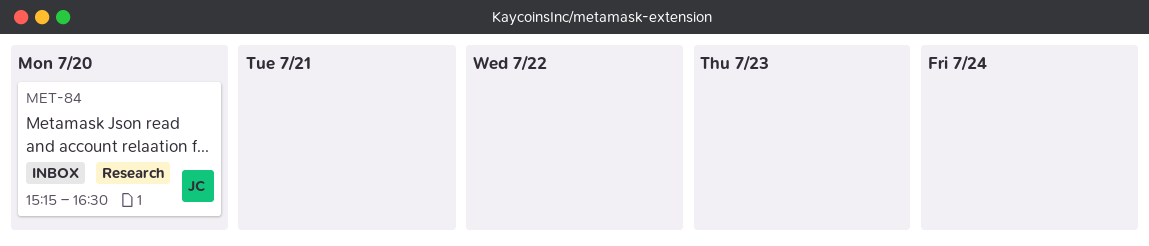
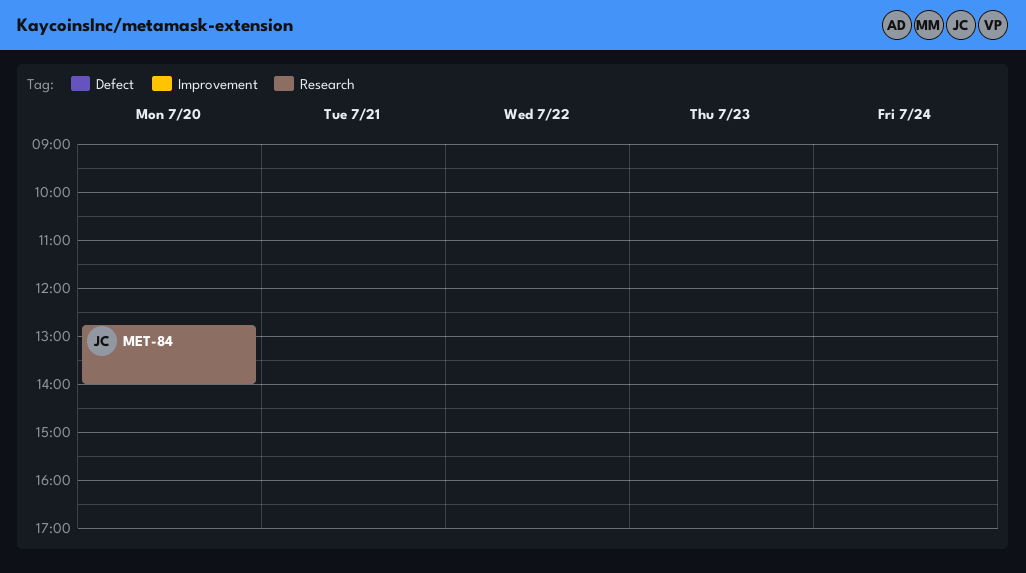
MET-84, begins: 15:15 -> 12:45
MET-84, ends: 16:30 -> 14:00

